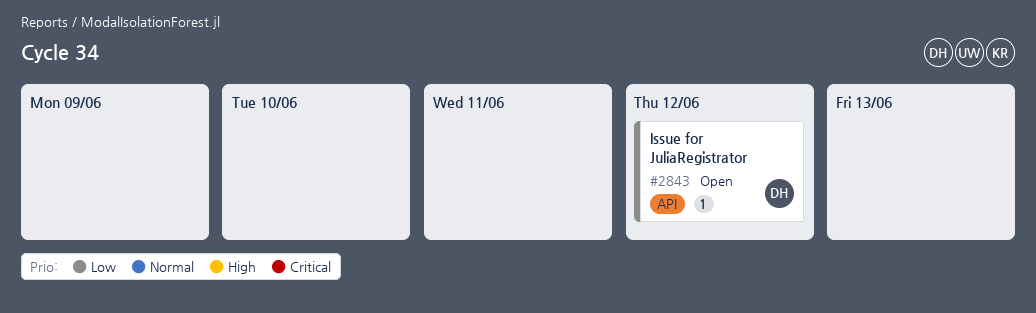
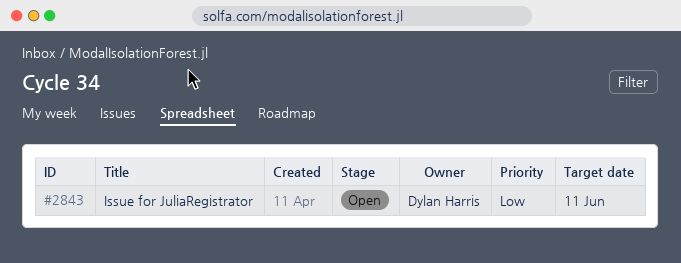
#2843, due: Jun 12 -> Jun 11

